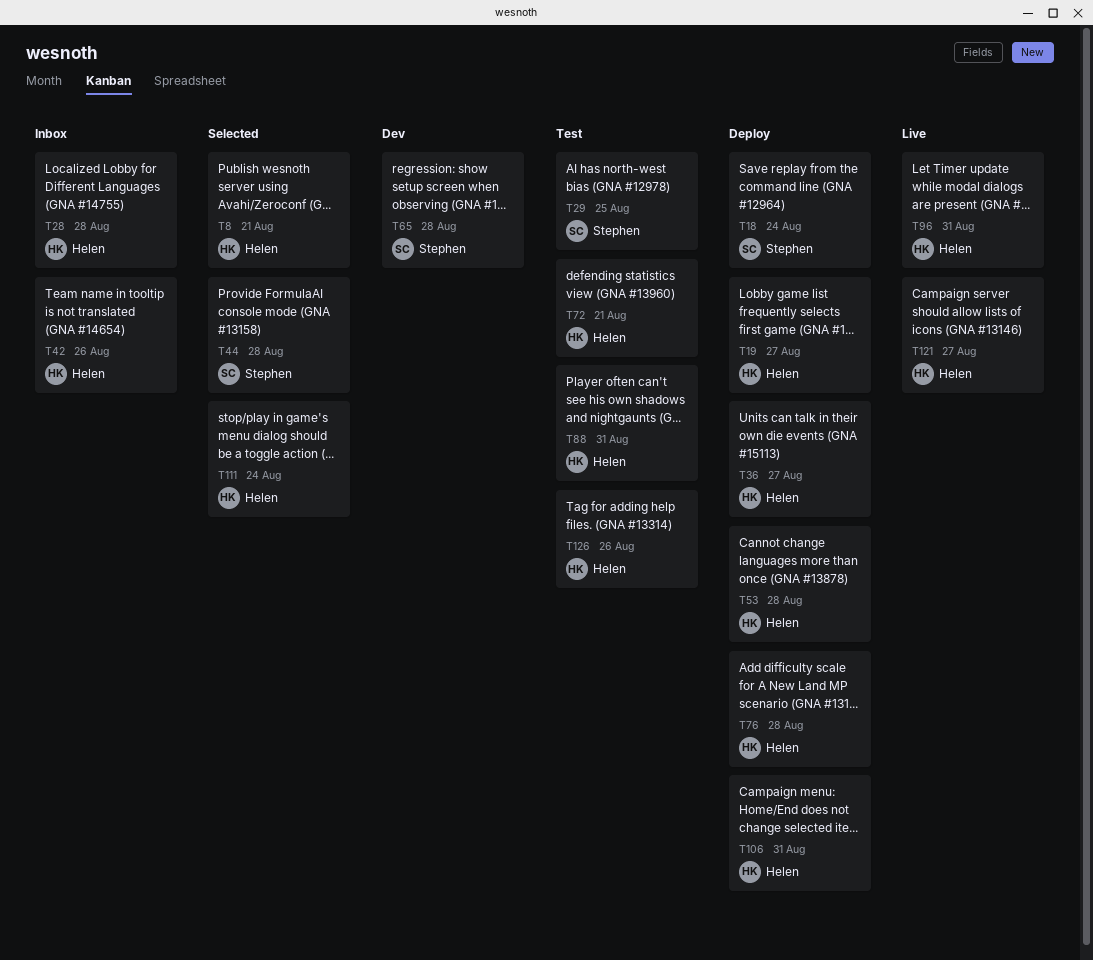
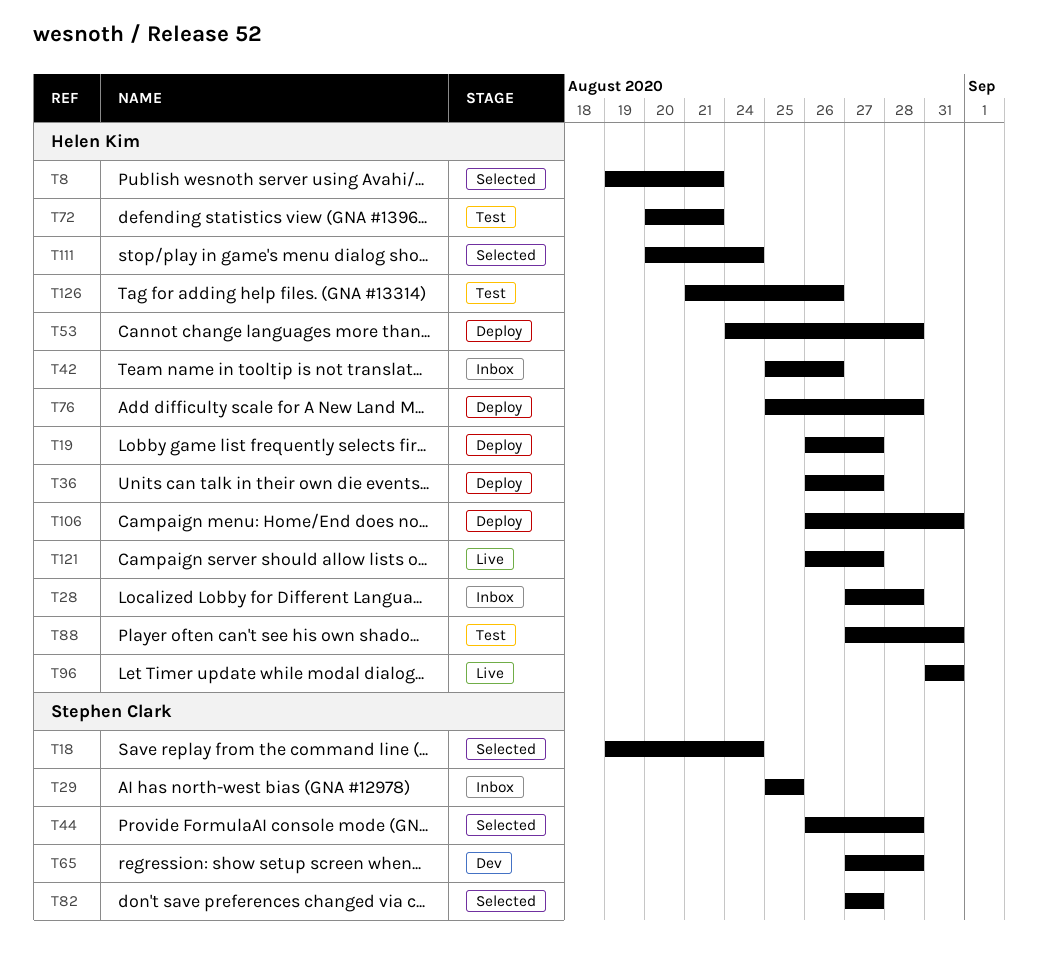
T18, status: Deploy -> Selected
T29, status: Test -> Inbox
T82: none -> present

